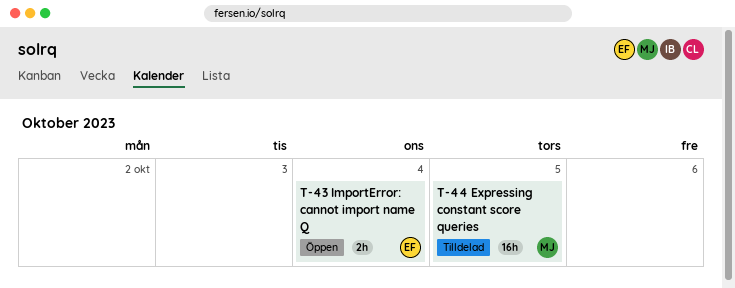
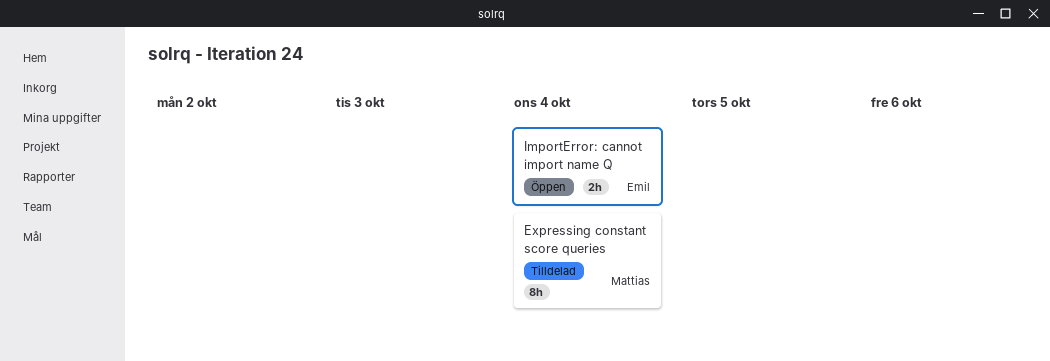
Expressing constant score queries, estimate: 16h -> 8h
Expressing constant score queries, due: Oct 5 -> Oct 4

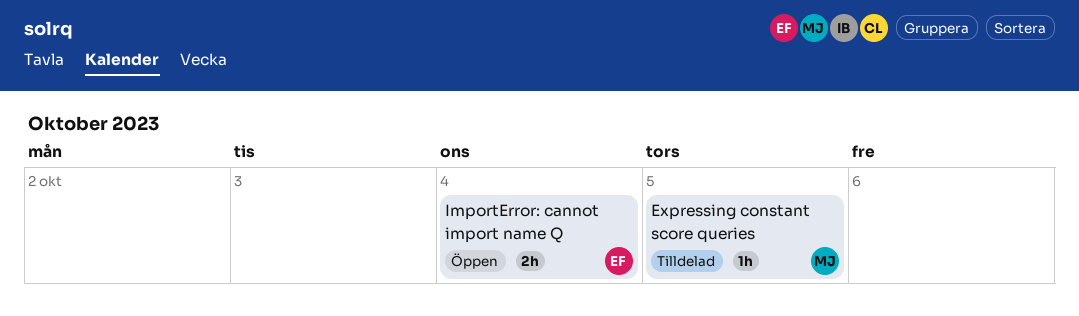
Expressing constant score queries, estimate: 8h -> 1h
Expressing constant score queries, due: Oct 4 -> Oct 5

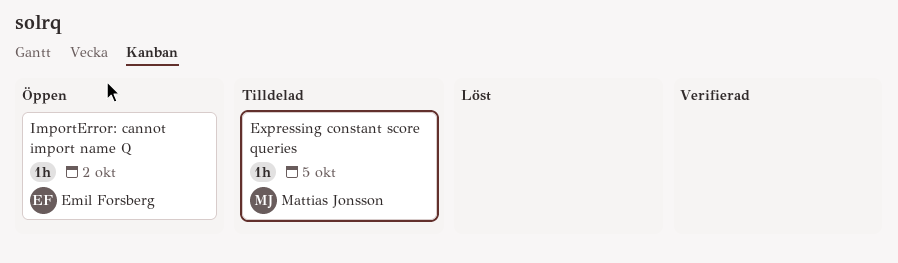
ImportError: cannot import name Q, estimate: 2h -> 1h
ImportError: cannot import name Q, due: Oct 4 -> Oct 2

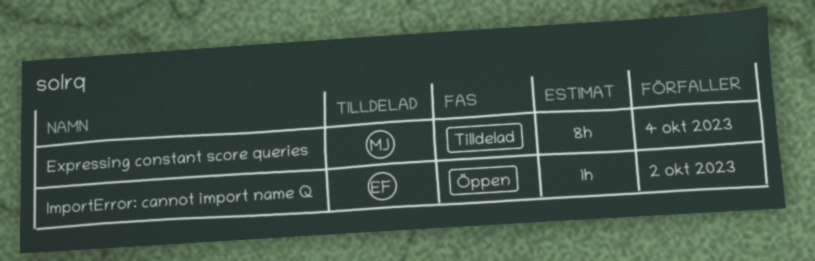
Expressing constant score queries, estimate: 1h -> 8h
Expressing constant score queries, due: Oct 5 -> Oct 4

